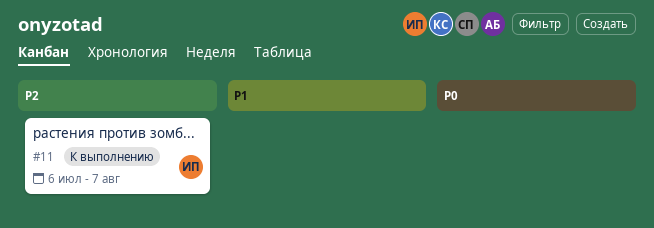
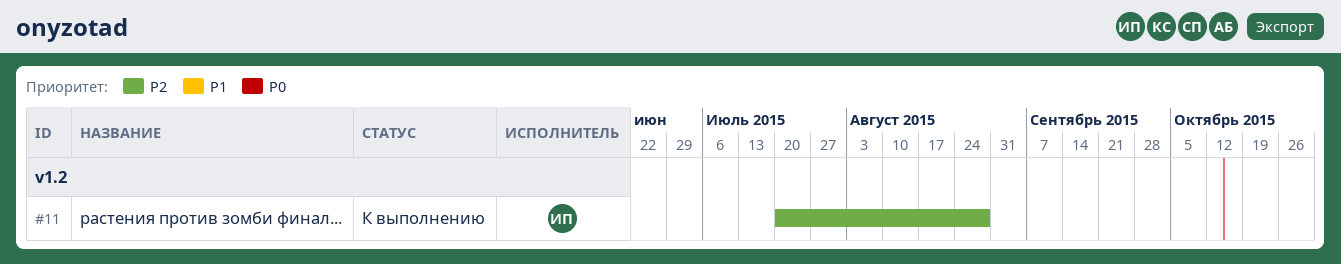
#11, start: Jul 6 -> Jul 20
#11, due: Aug 7 -> Aug 28

